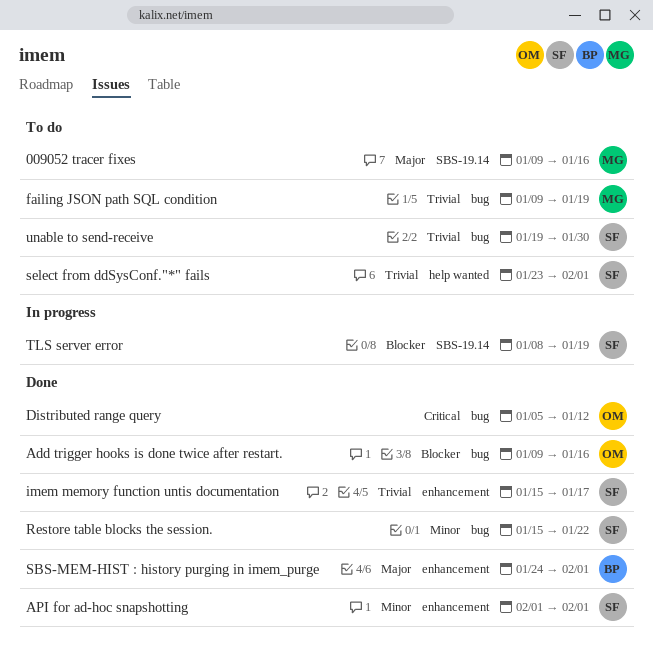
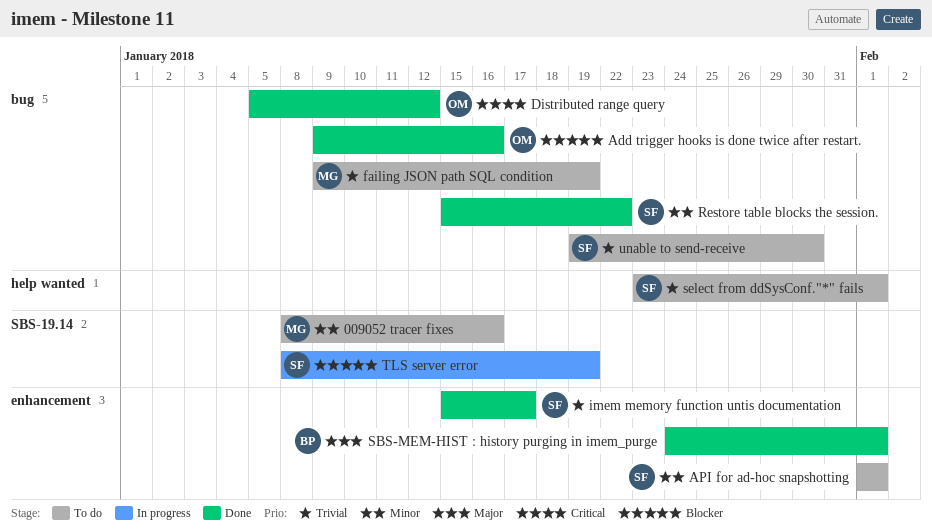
009052 tracer fixes, priority: Major -> Minor
009052 tracer fixes, start: Jan 9 -> Jan 8
API for ad-hoc snapshotting, status: Done -> To do

